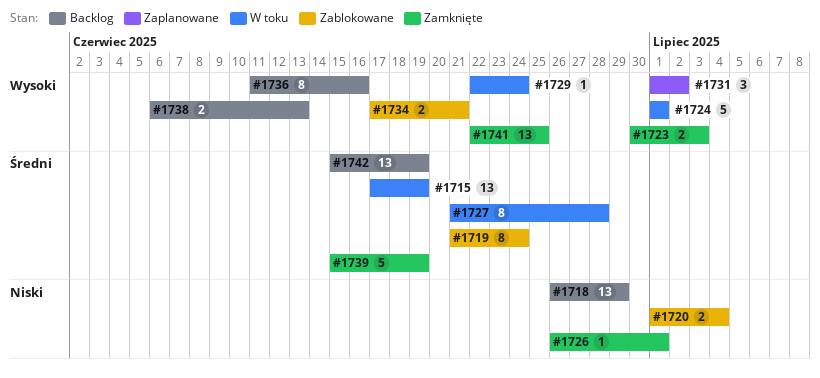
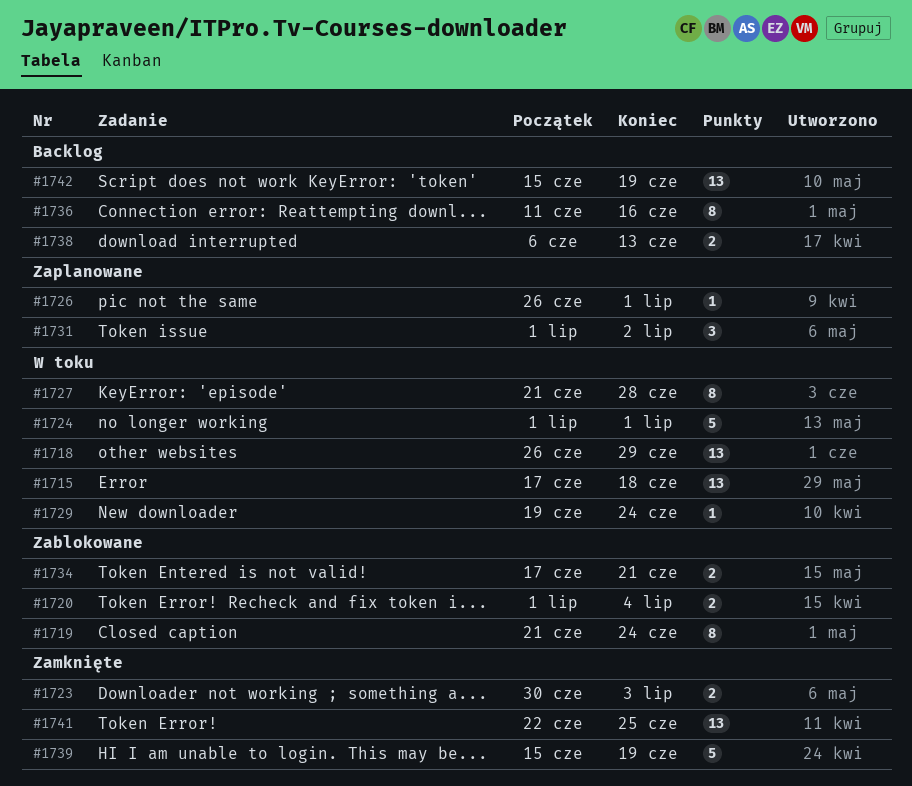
#1715, due: Jun 19 -> Jun 18
#1718, status: Backlog -> W toku
#1726, status: Zamknięte -> Zaplanowane
#1729, start: Jun 22 -> Jun 19

